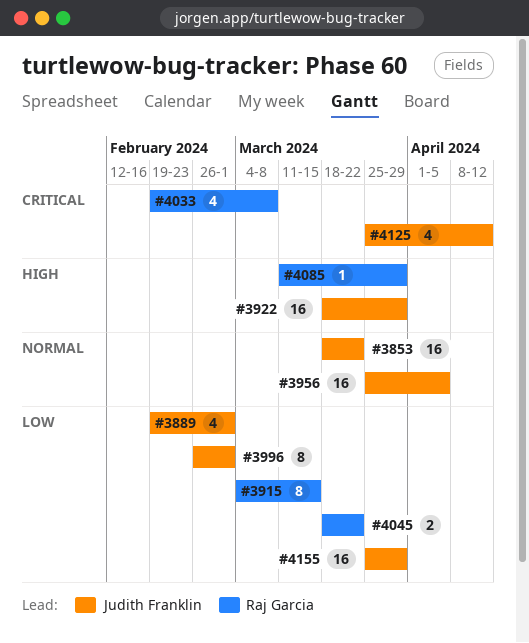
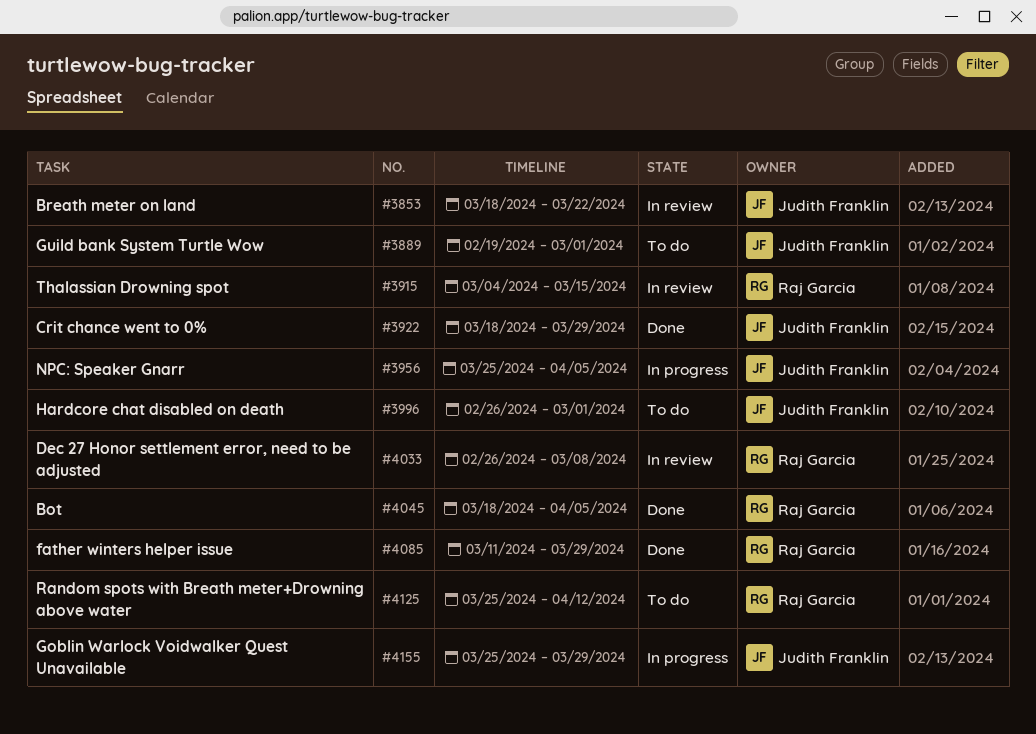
#4033, start: Feb 19 -> Feb 26
#4045, due: Mar 22 -> Apr 5
#4125, owner: Judith Franklin -> Raj Garcia

